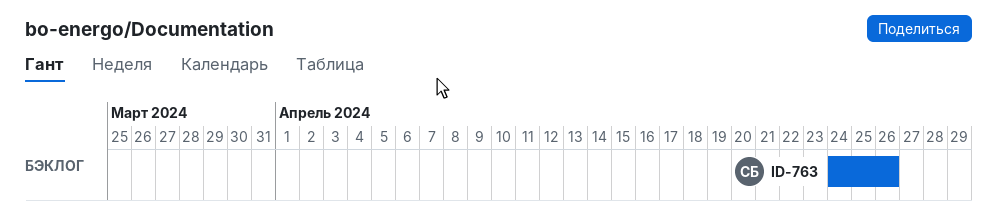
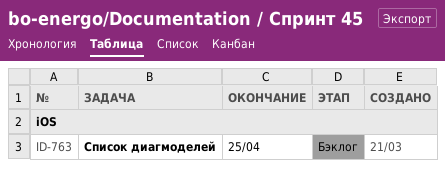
ID-763, due: Apr 26 -> Apr 25

